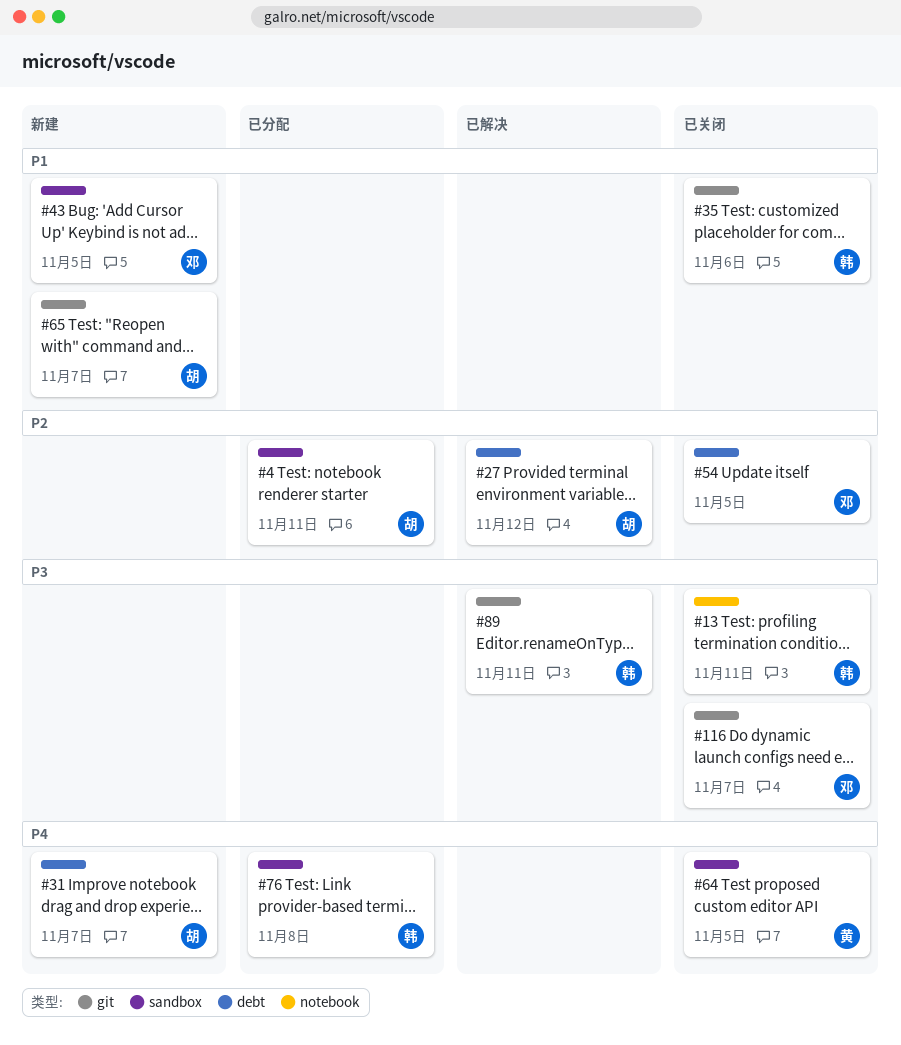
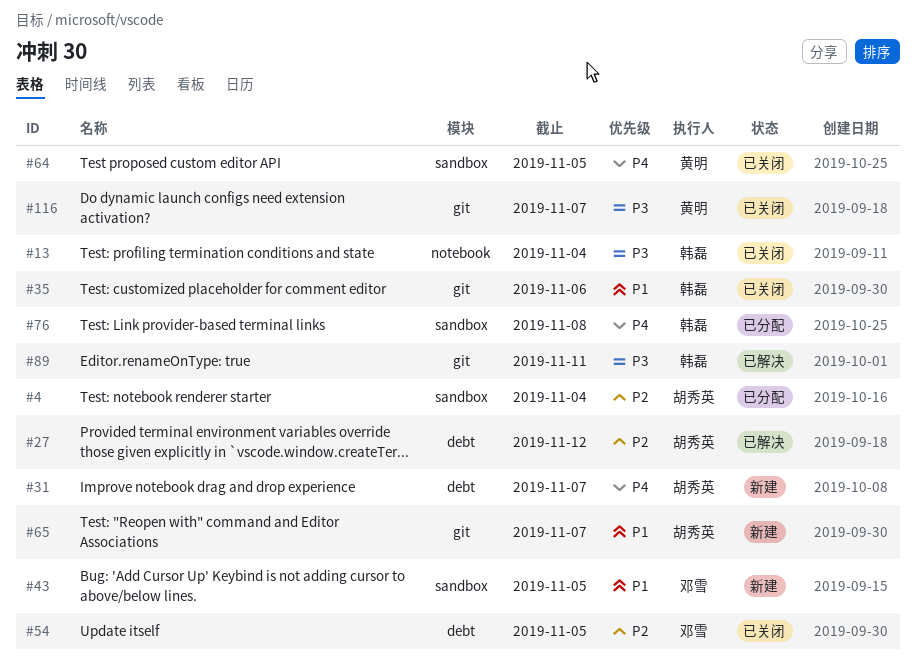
#4, due: Nov 11 -> Nov 4
#13, due: Nov 11 -> Nov 4
#116, owner: 邓雪 -> 黄明

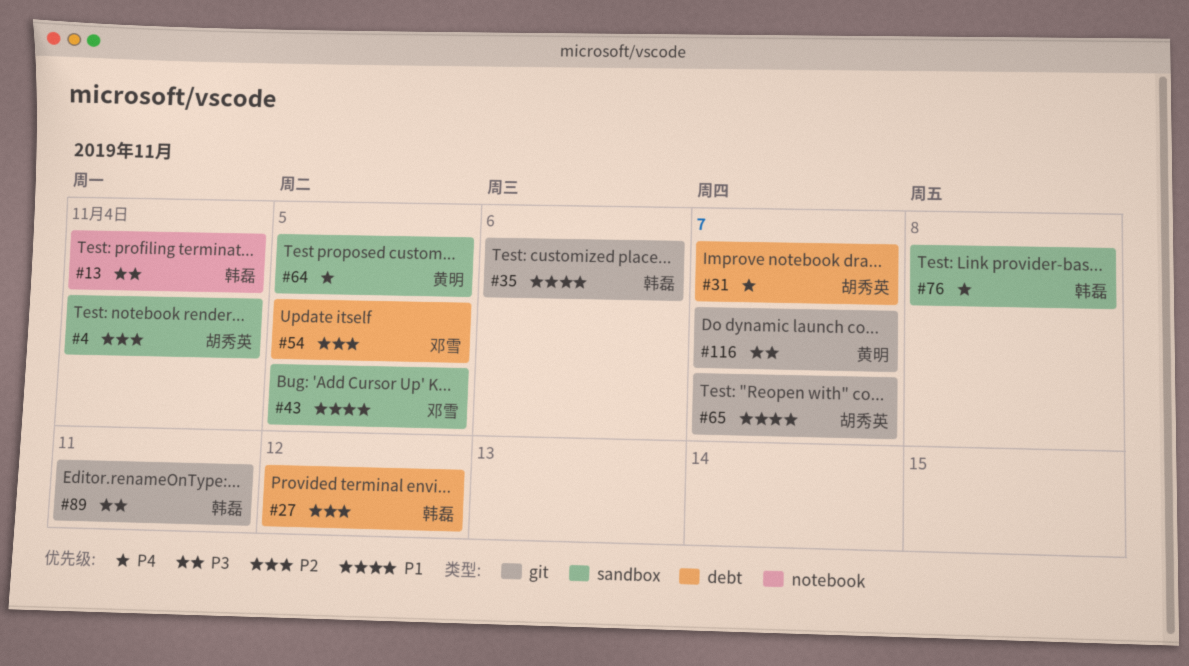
#27, owner: 胡秀英 -> 韩磊

